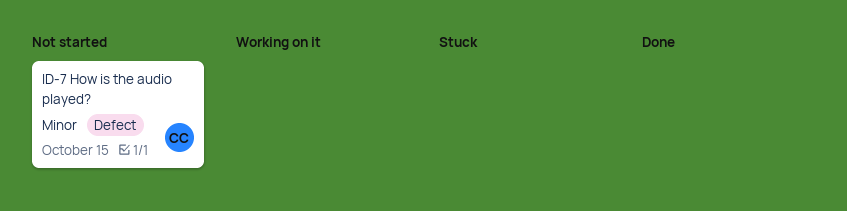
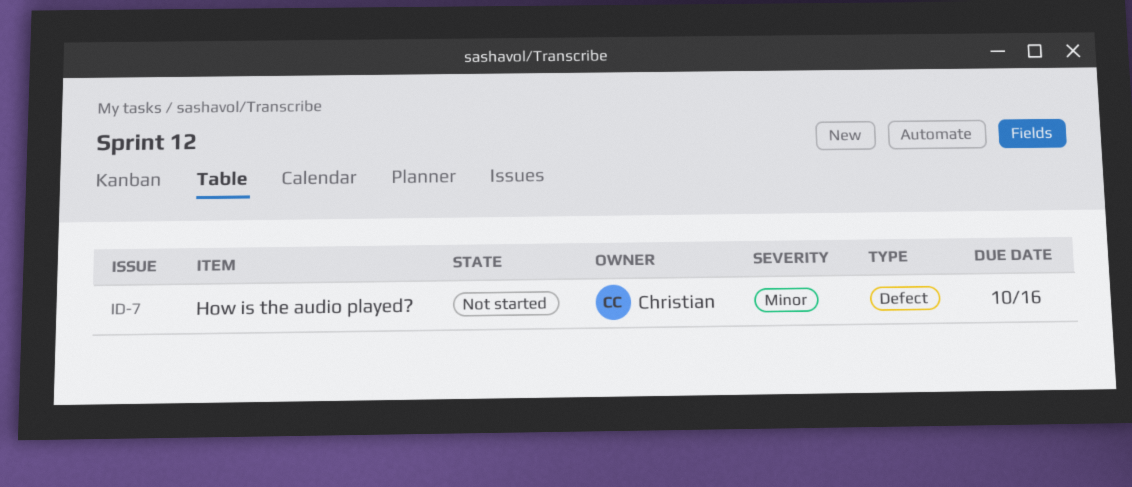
ID-7, due: Oct 15 -> Oct 16

